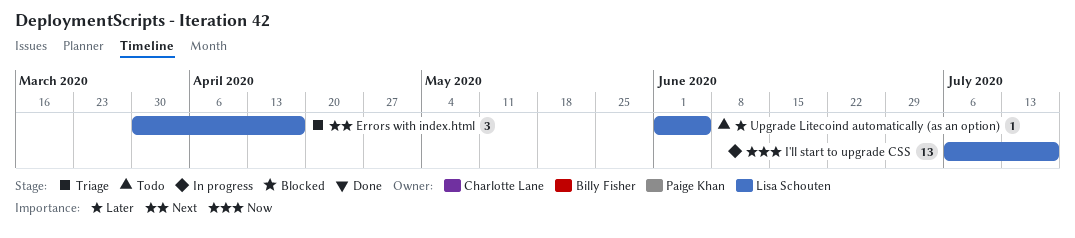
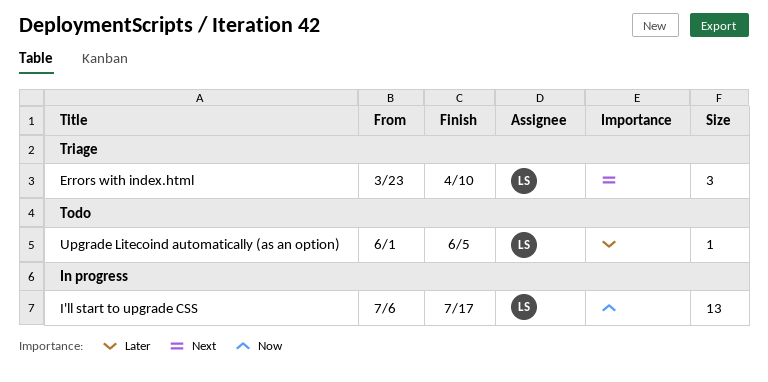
Errors with index.html, start: Mar 30 -> Mar 23
Errors with index.html, due: Apr 17 -> Apr 10

